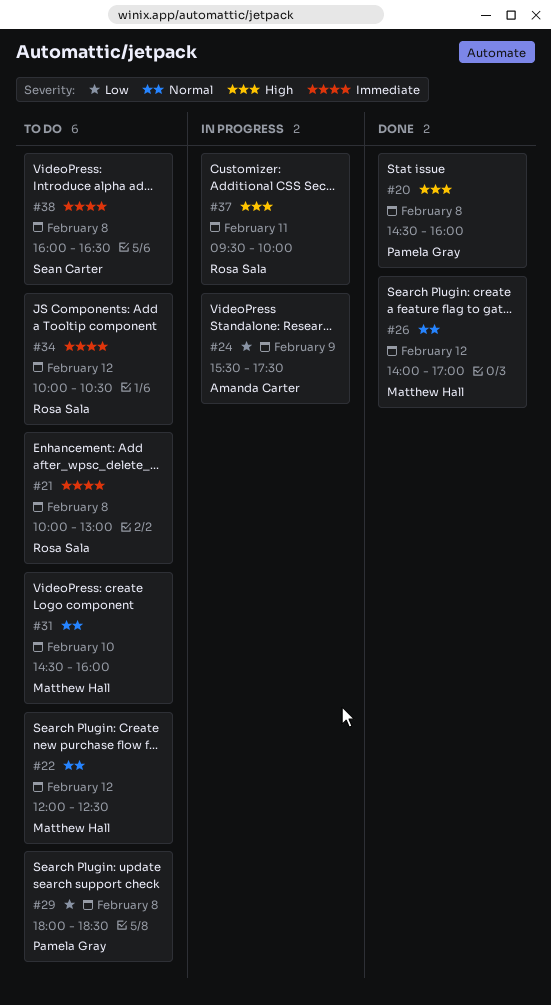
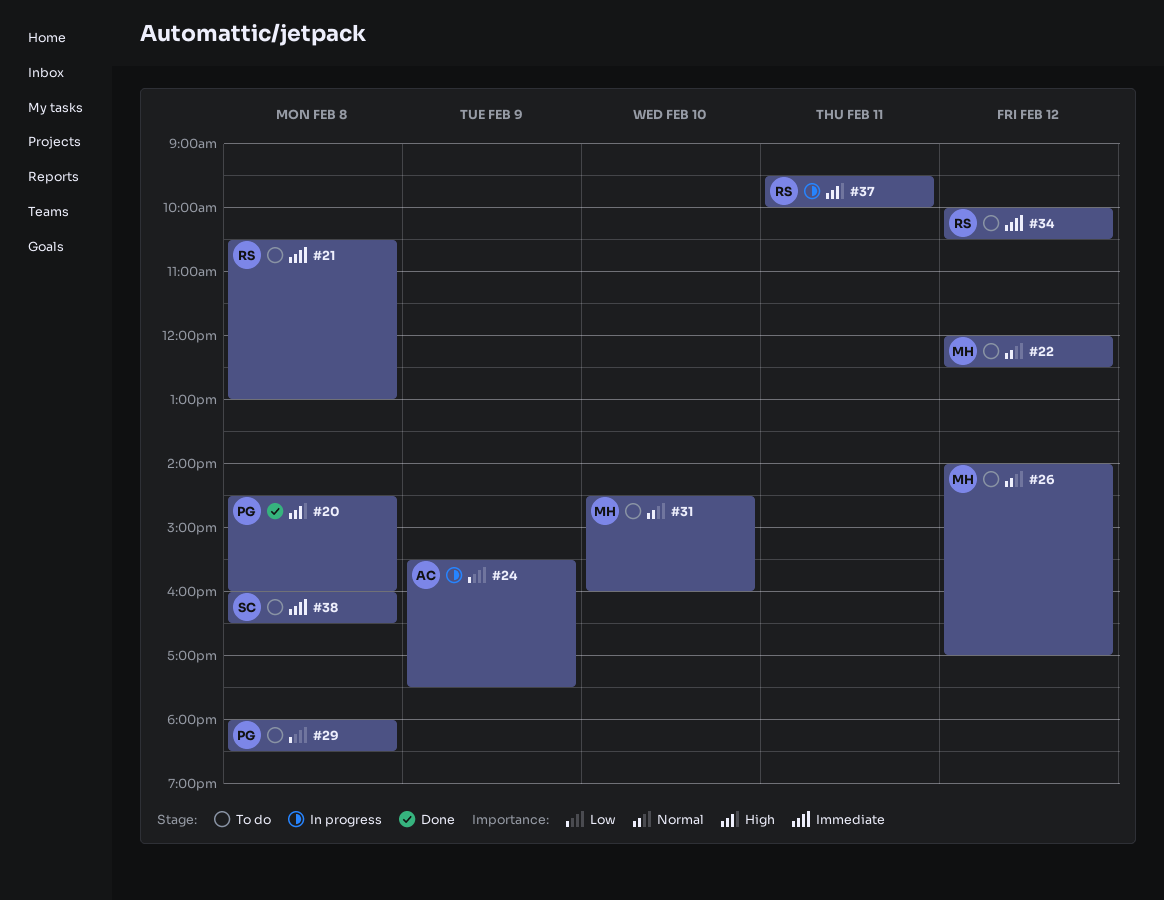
#21, begins: 10:00 -> 10:30
#26, status: Done -> To do

